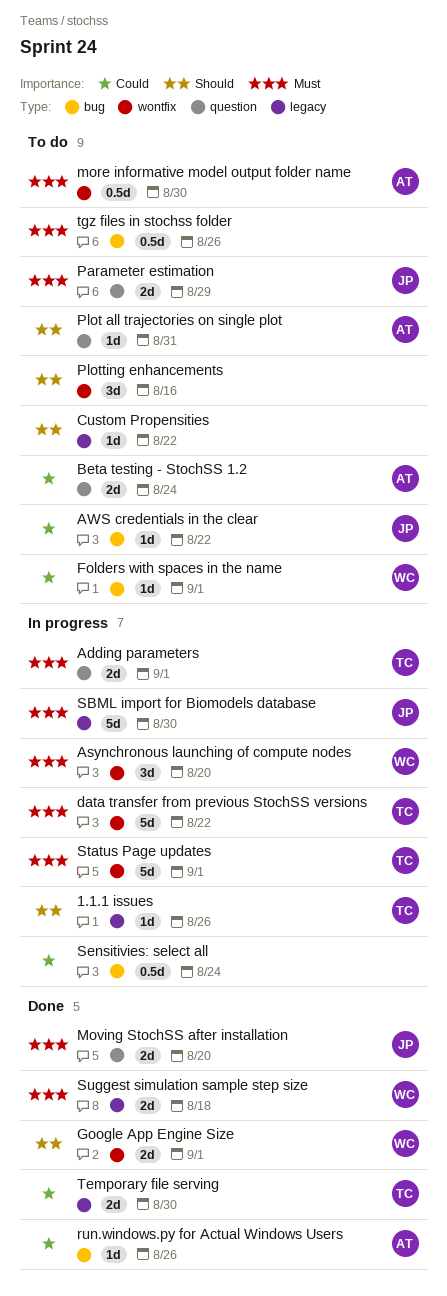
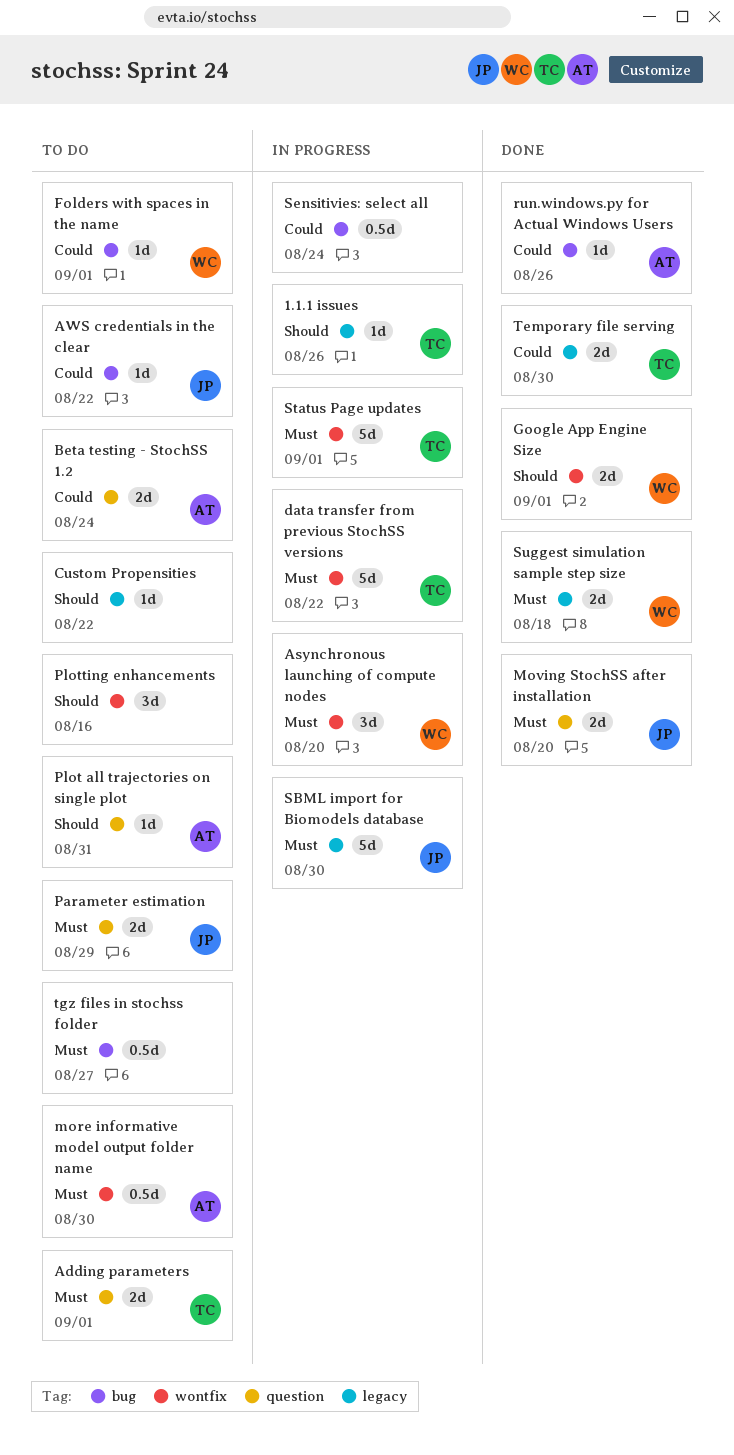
Adding parameters, status: In progress -> To do
tgz files in stochss folder, due: Aug 26 -> Aug 27

